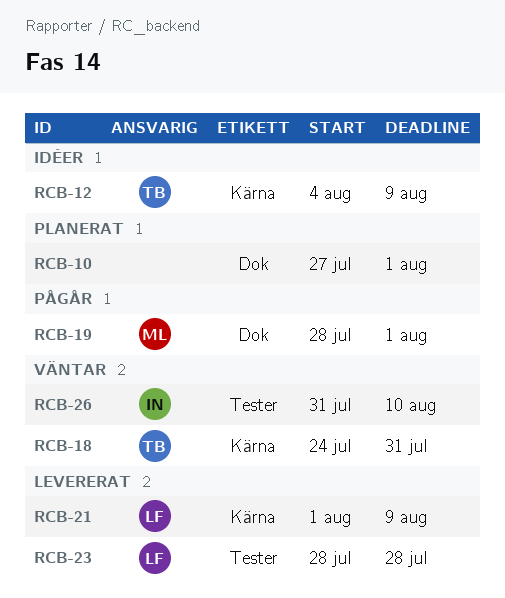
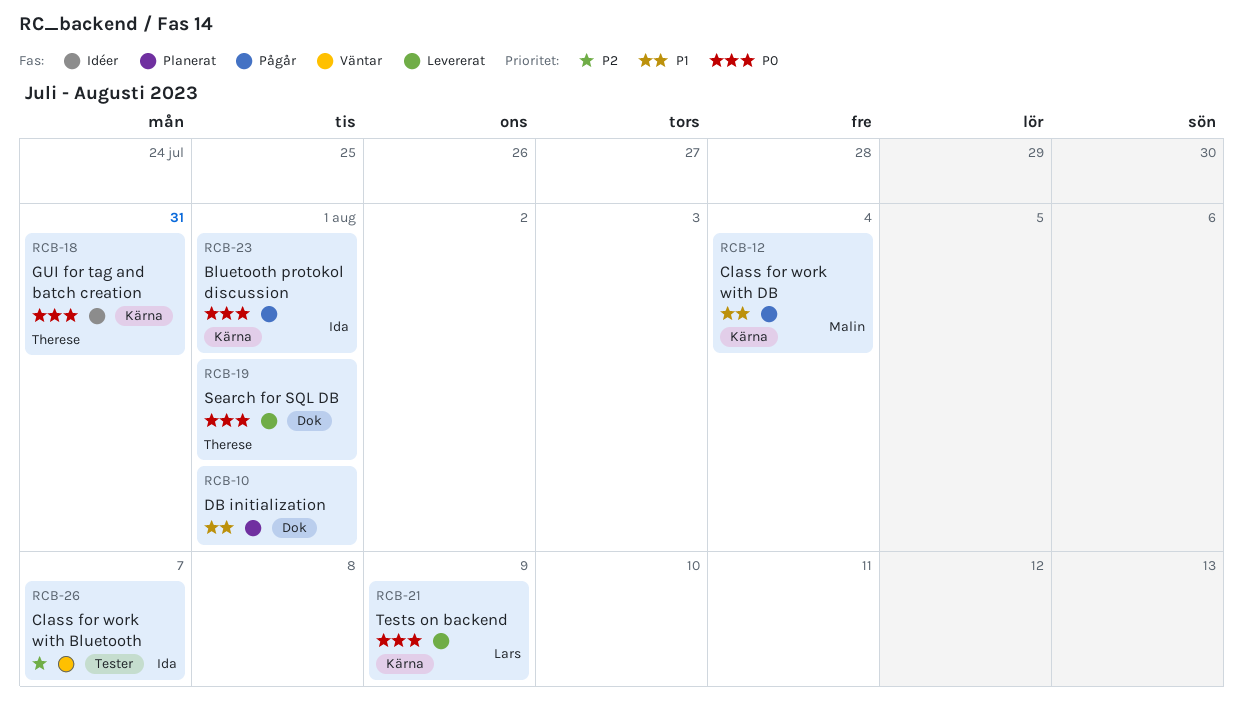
RCB-12, status: Idéer -> Pågår
RCB-12, owner: Therese -> Malin
RCB-12, due: Aug 9 -> Aug 4
RCB-18, status: Väntar -> Idéer
RCB-19, status: Pågår -> Levererat
RCB-19, owner: Malin -> Therese
RCB-23, status: Levererat -> Pågår
RCB-23, owner: Lars -> Ida
RCB-23, label: Tester -> Kärna
RCB-23, due: Jul 28 -> Aug 1
RCB-26, due: Aug 10 -> Aug 7

